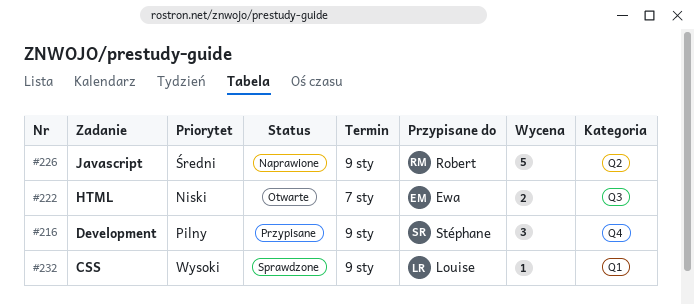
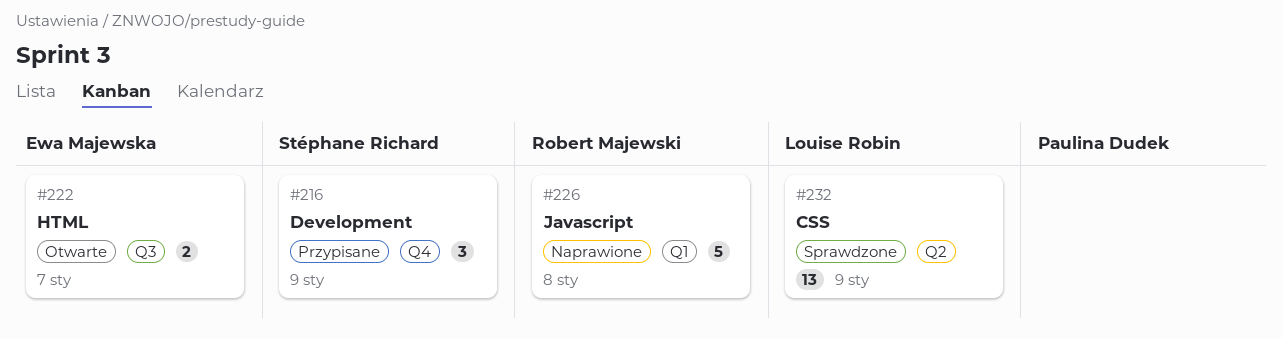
#226, label: Q2 -> Q1
#226, due: Jan 9 -> Jan 8
#232, label: Q1 -> Q2
#232, estimate: 1 -> 13

